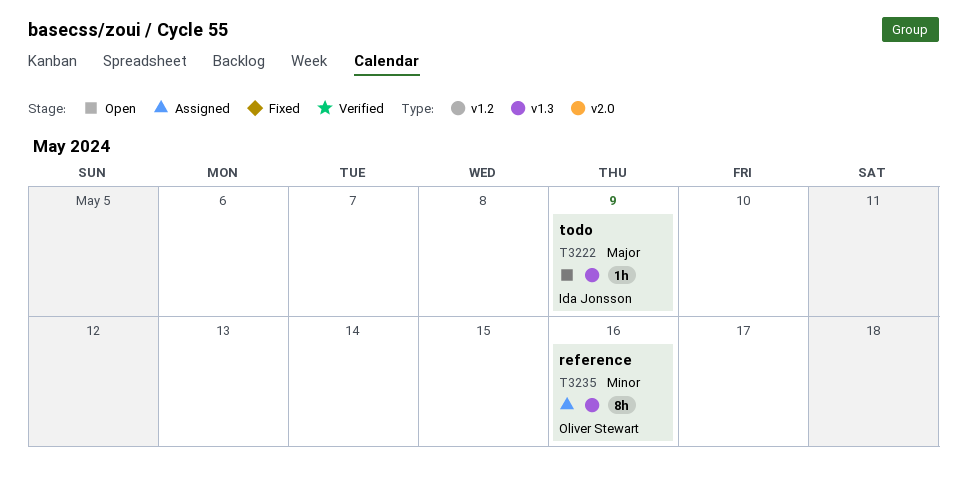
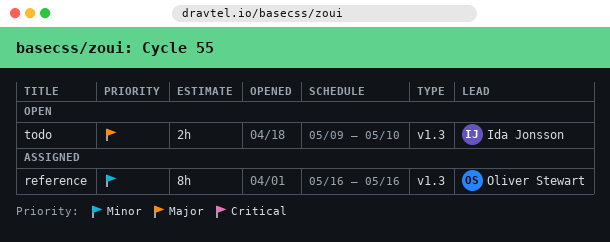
todo, estimate: 1h -> 2h
todo, due: May 9 -> May 10

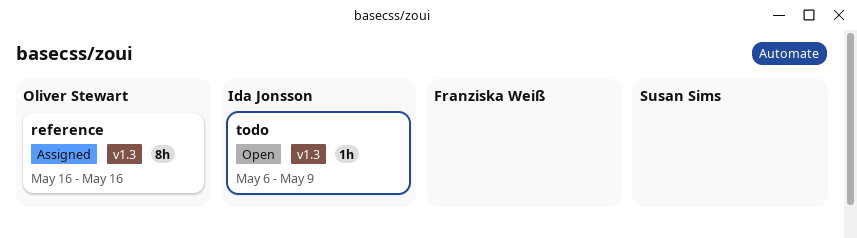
todo, estimate: 2h -> 1h
todo, start: May 9 -> May 6
todo, due: May 10 -> May 9

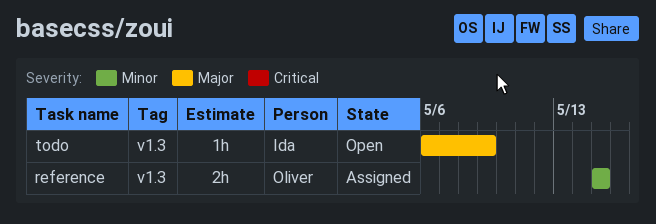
reference, estimate: 8h -> 2h
reference, start: May 16 -> May 15
reference, due: May 16 -> May 15

